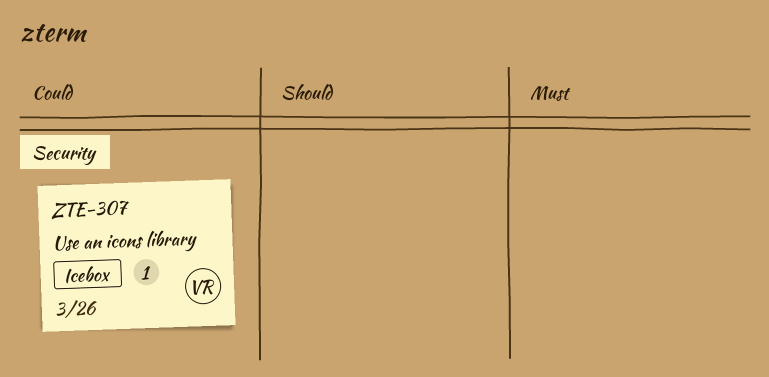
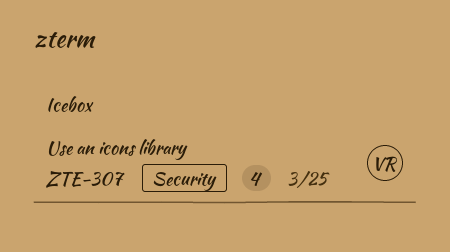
ZTE-307, estimate: 1 -> 4
ZTE-307, due: Mar 26 -> Mar 25

